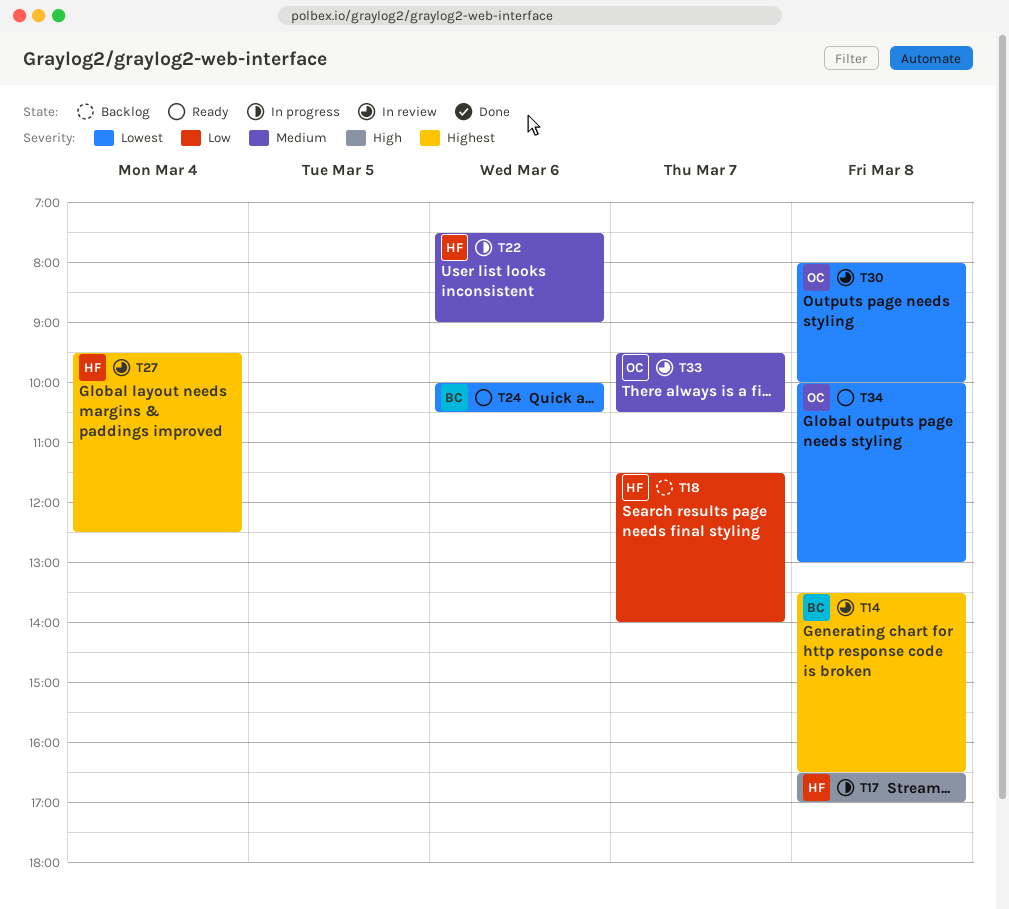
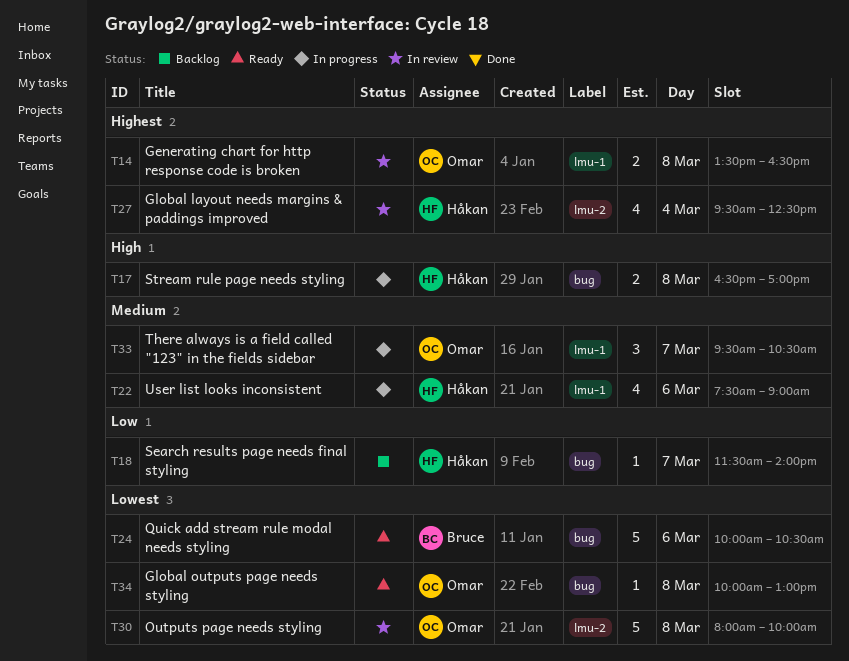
T14, owner: Bruce -> Omar
T33, status: In review -> In progress

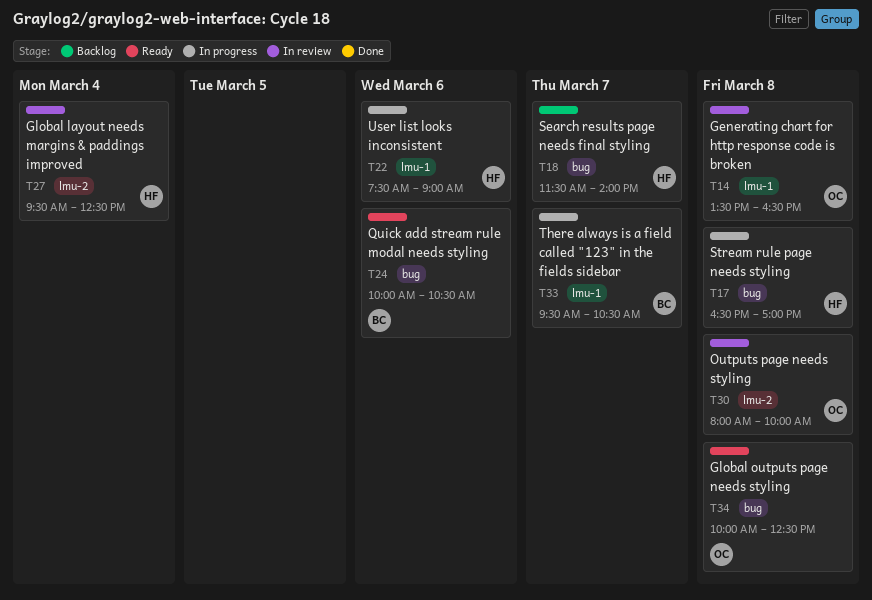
T33, owner: Omar -> Bruce
T34, ends: 13:00 -> 12:30

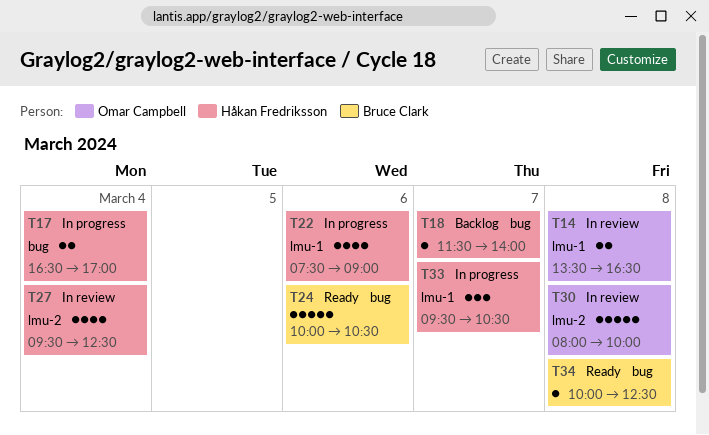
T17, day: Mar 8 -> Mar 4
T33, owner: Bruce Clark -> Håkan Fredriksson
T34, owner: Omar Campbell -> Bruce Clark

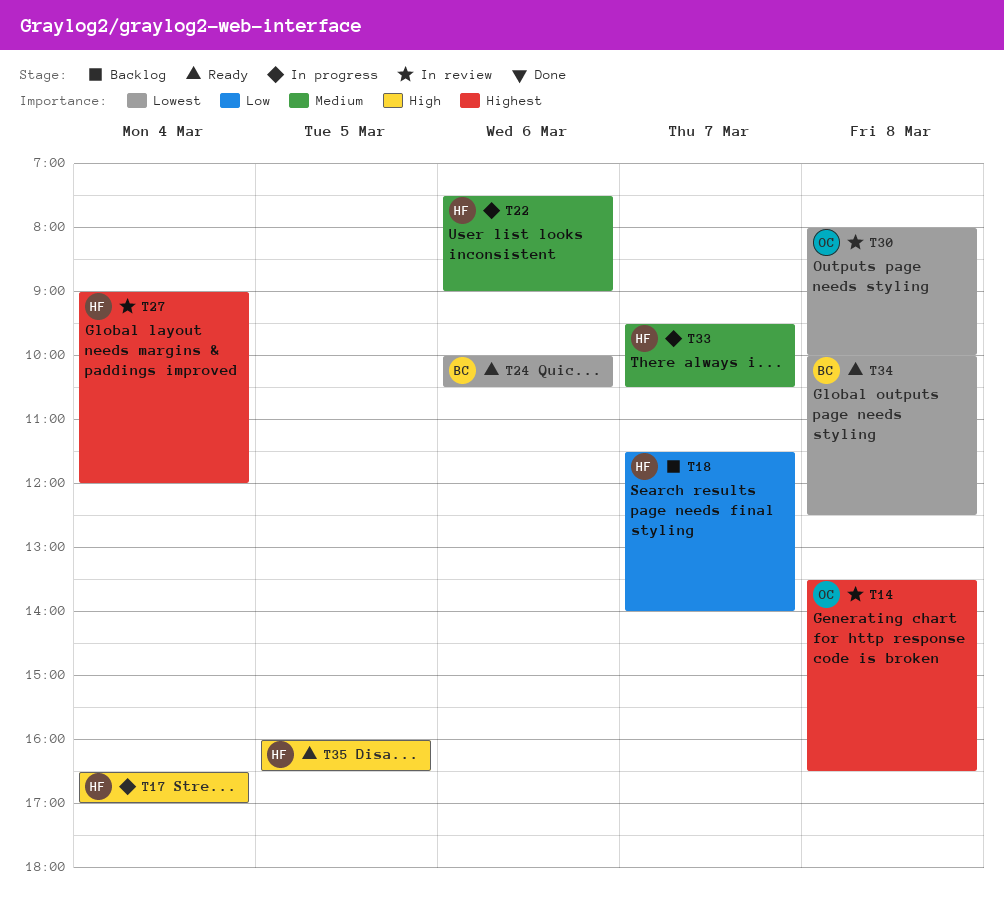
T27, begins: 09:30 -> 09:00
T27, ends: 12:30 -> 12:00
T35: none -> present

